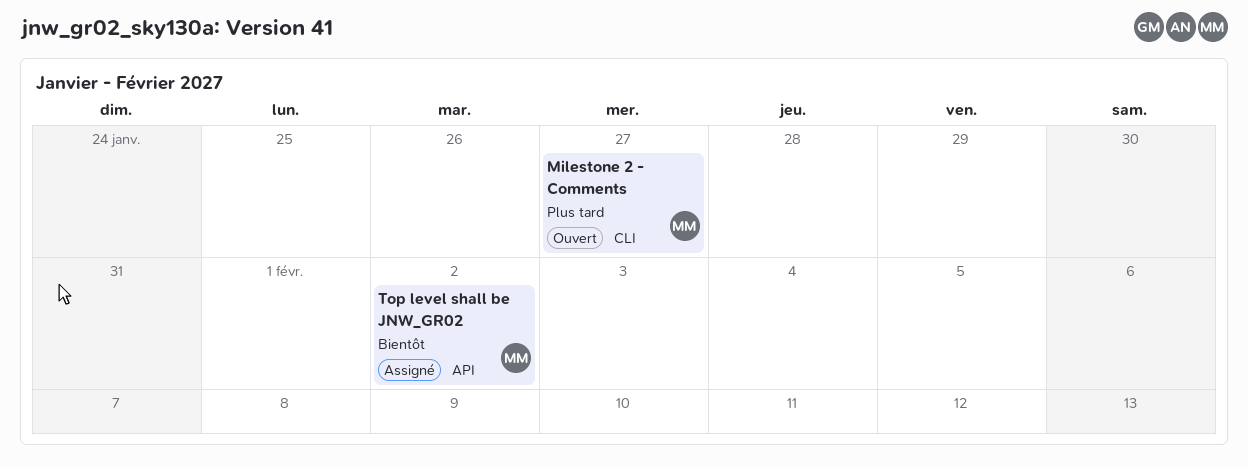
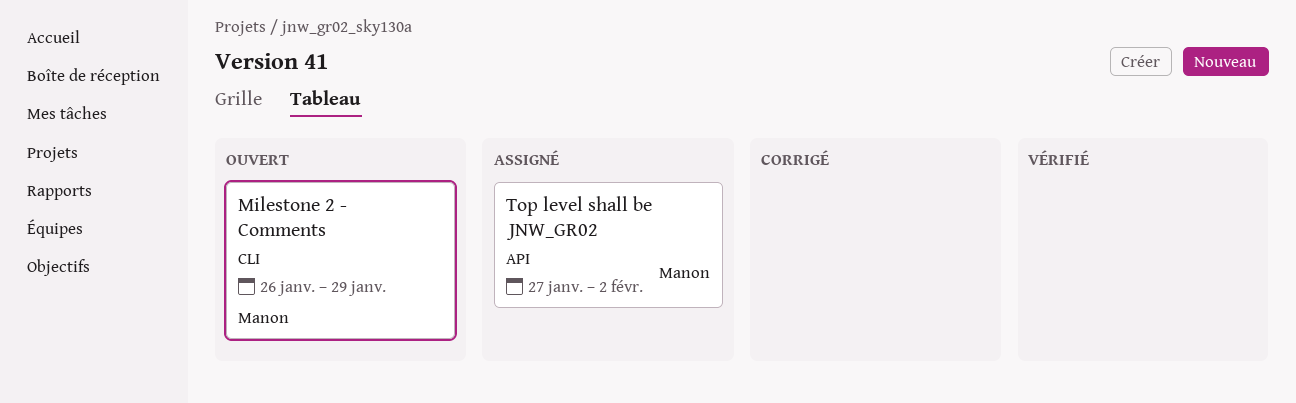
Milestone 2 - Comments, due: Jan 27 -> Jan 29

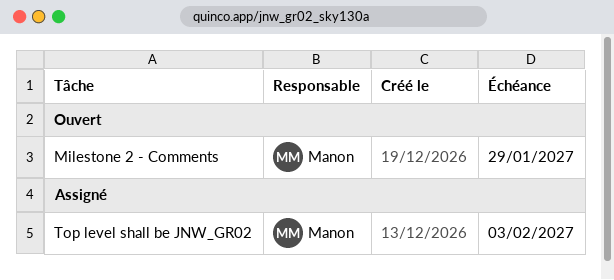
Top level shall be JNW_GR02, due: Feb 2 -> Feb 3

